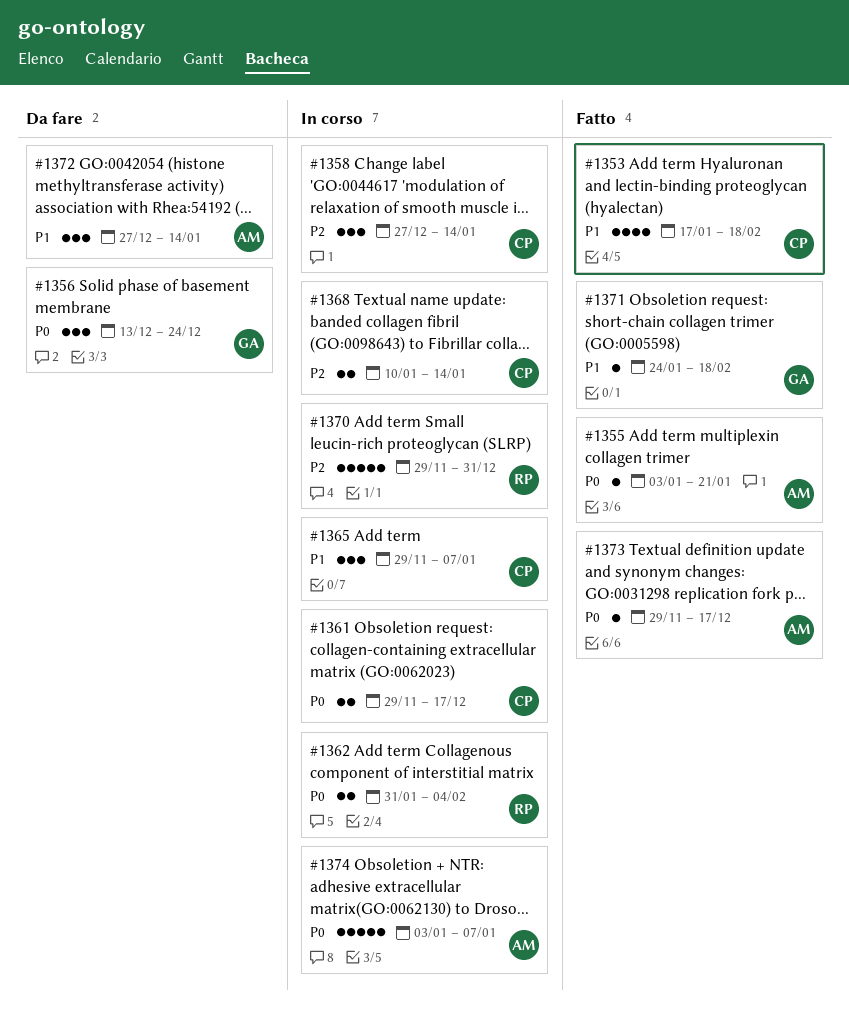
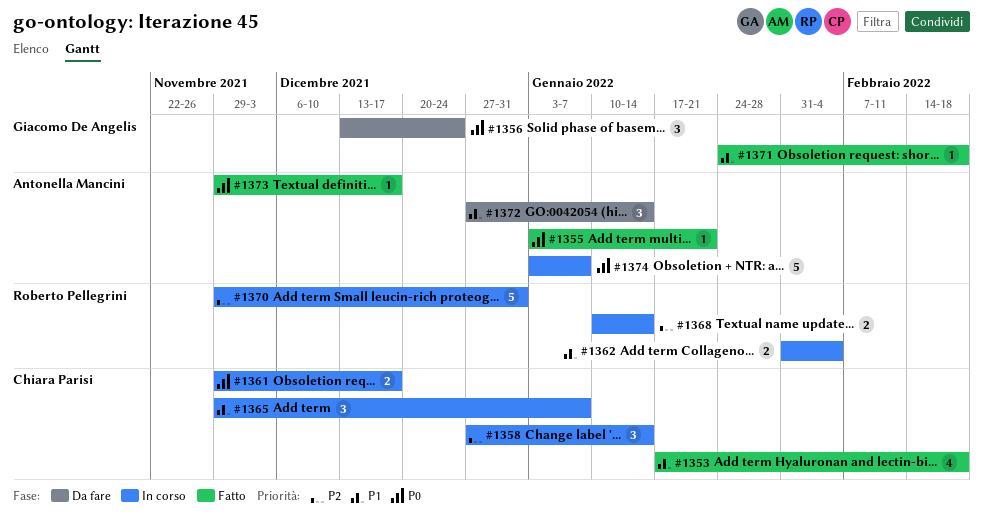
#1362, priority: P0 -> P1
#1368, owner: Chiara Parisi -> Roberto Pellegrini

